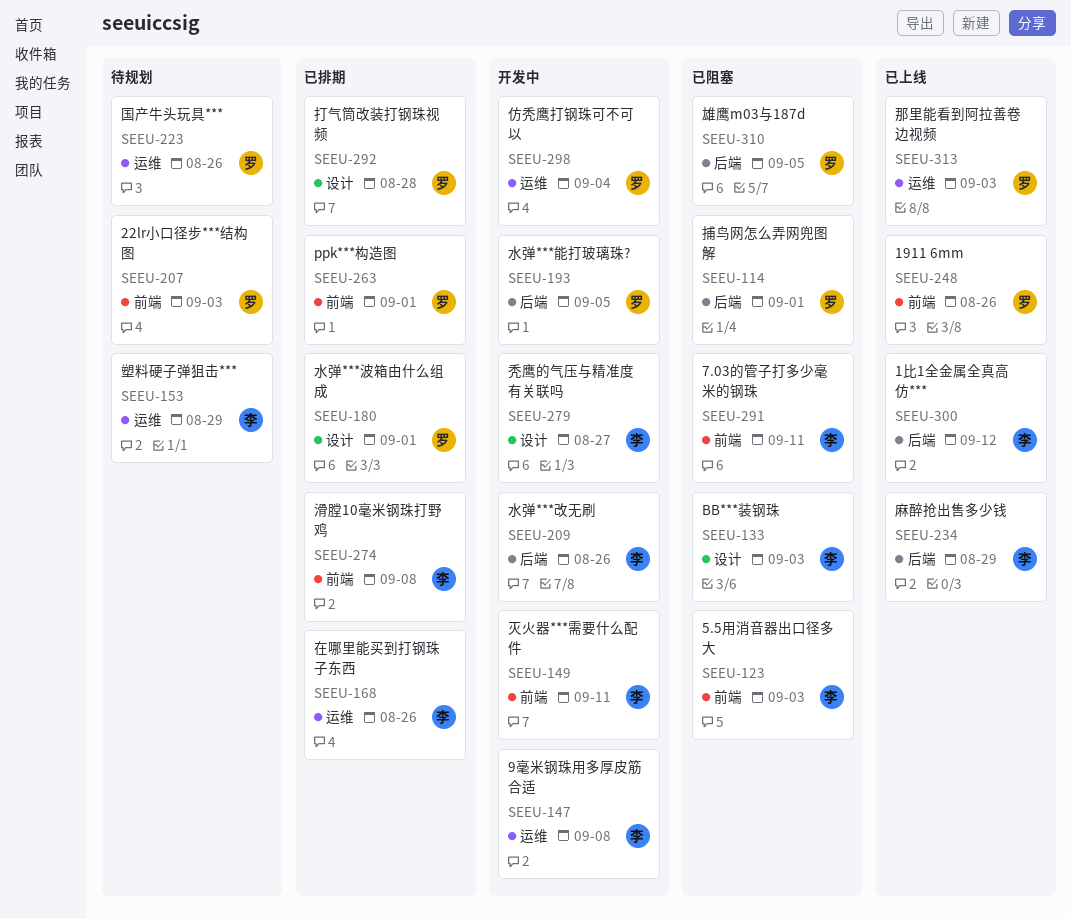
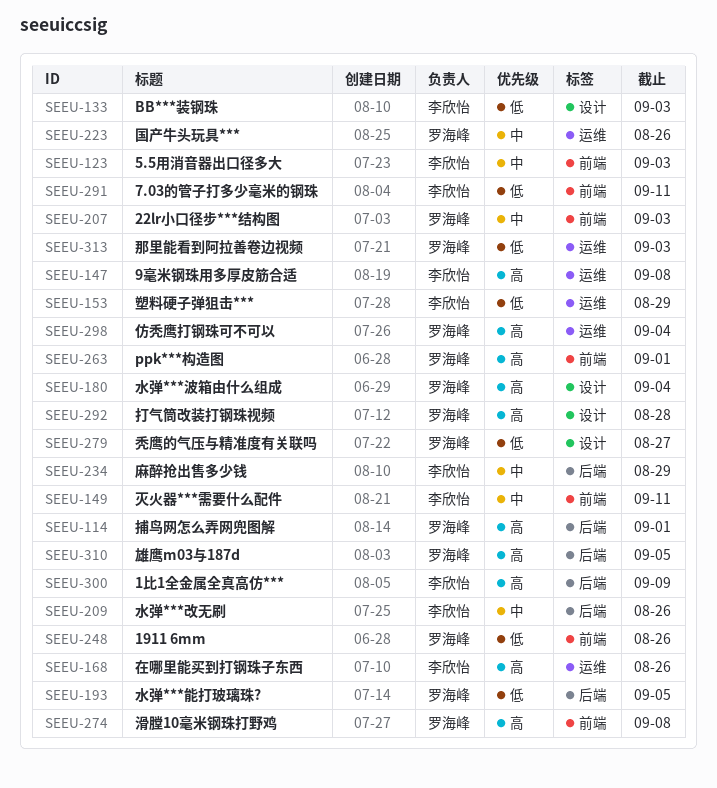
SEEU-180, due: Sep 1 -> Sep 4
SEEU-274, owner: 李欣怡 -> 罗海峰
SEEU-279, owner: 李欣怡 -> 罗海峰
SEEU-300, due: Sep 12 -> Sep 9

